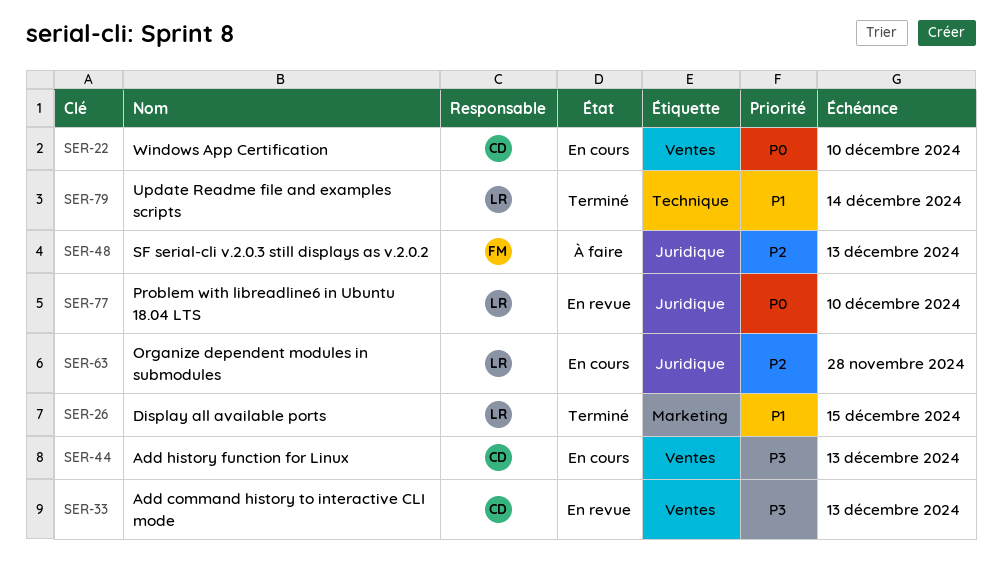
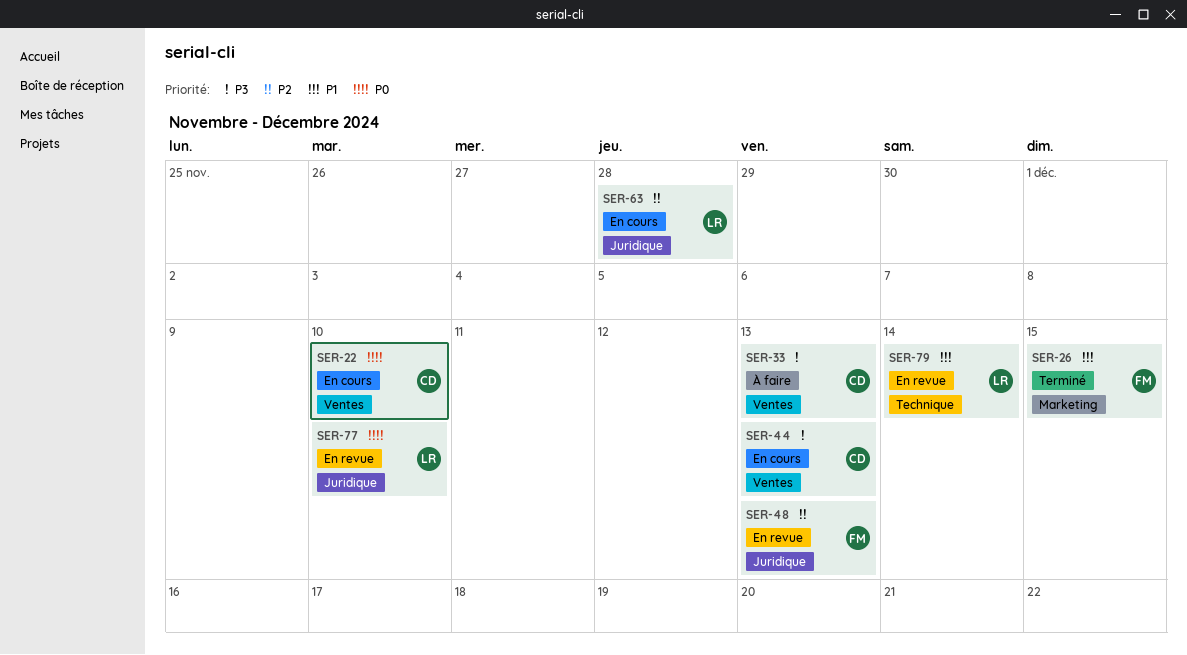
SER-26, owner: LR -> FM
SER-33, status: En revue -> À faire
SER-48, status: À faire -> En revue
SER-79, status: Terminé -> En revue

